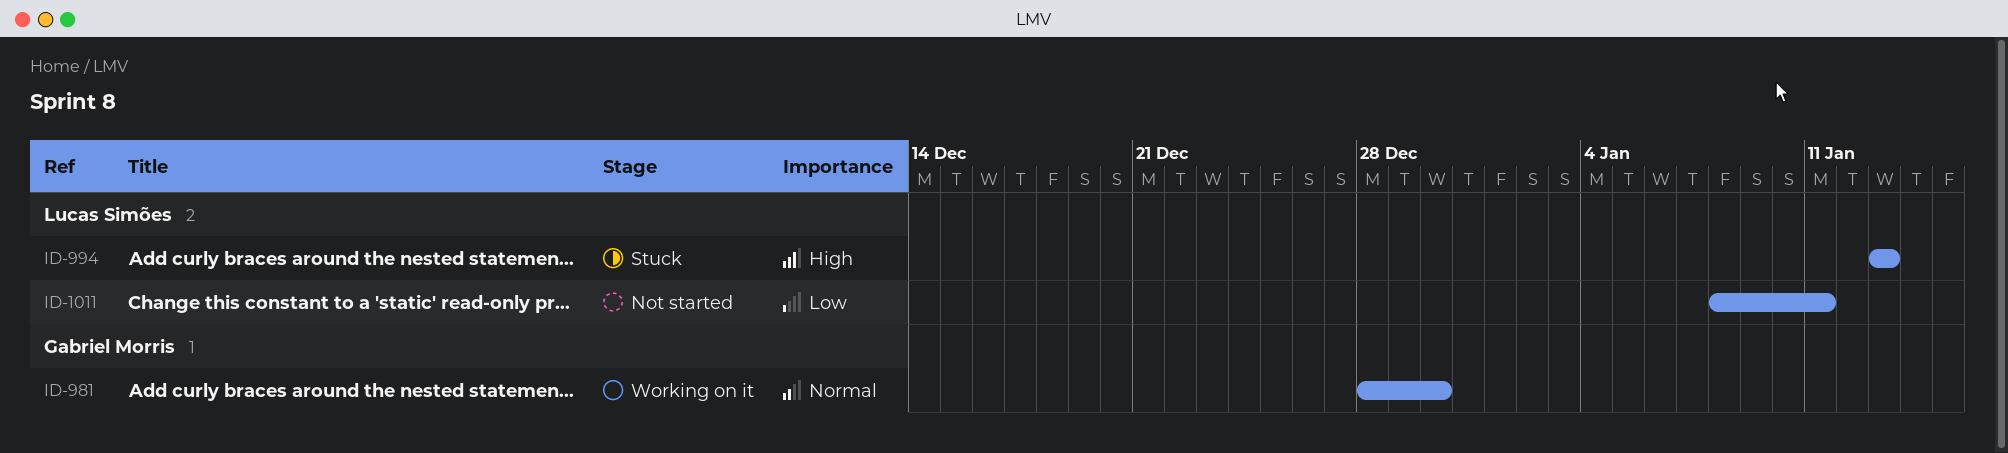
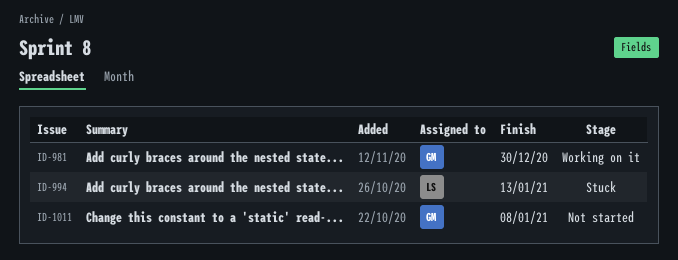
ID-1011, owner: Lucas Simões -> Gabriel Morris
ID-1011, due: Jan 11 -> Jan 8

